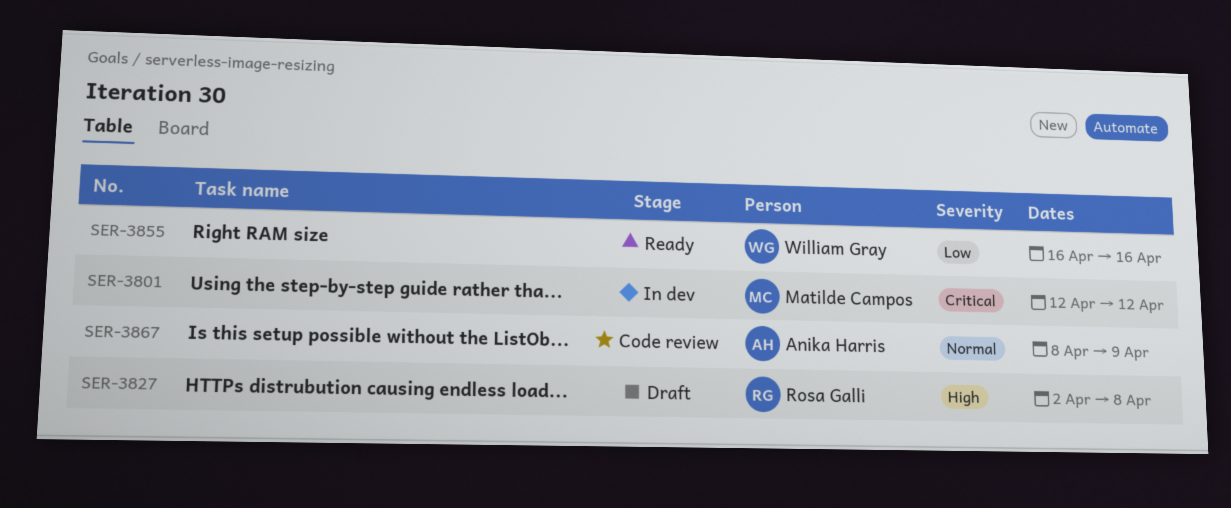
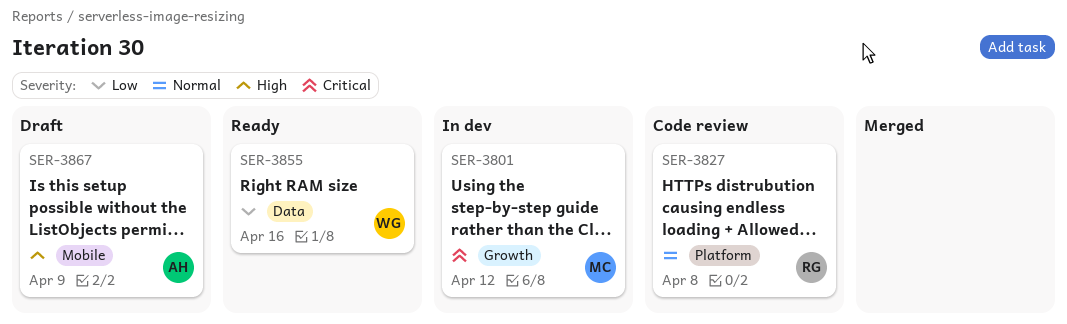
SER-3827, status: Draft -> Code review
SER-3827, priority: High -> Normal
SER-3867, status: Code review -> Draft
SER-3867, priority: Normal -> High

